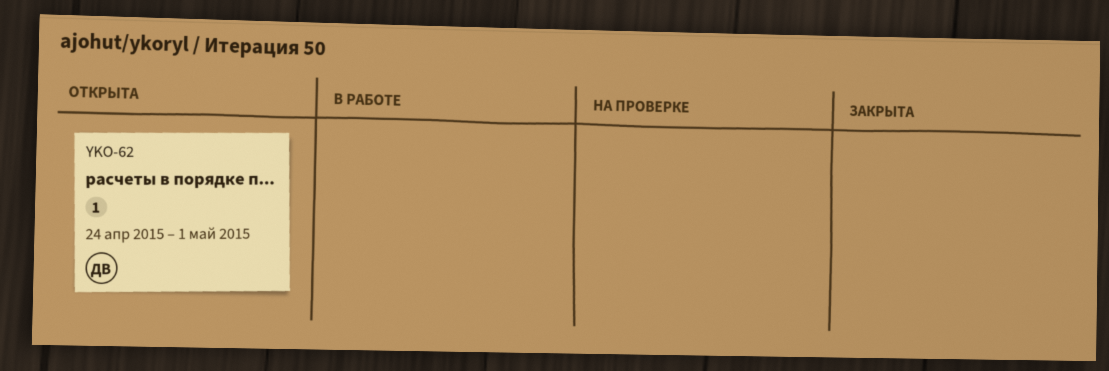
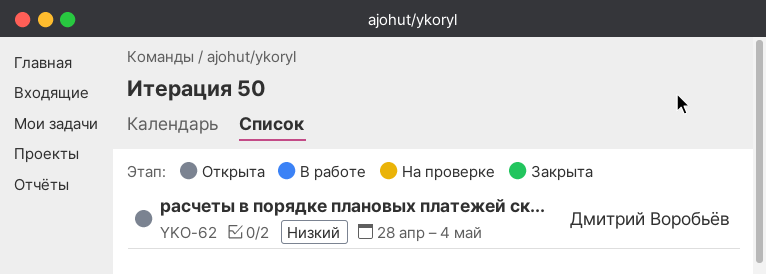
YKO-62, start: Apr 24 -> Apr 28
YKO-62, due: May 1 -> May 4

